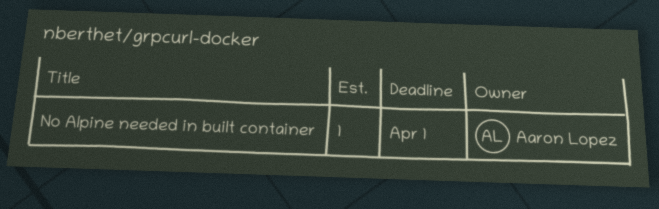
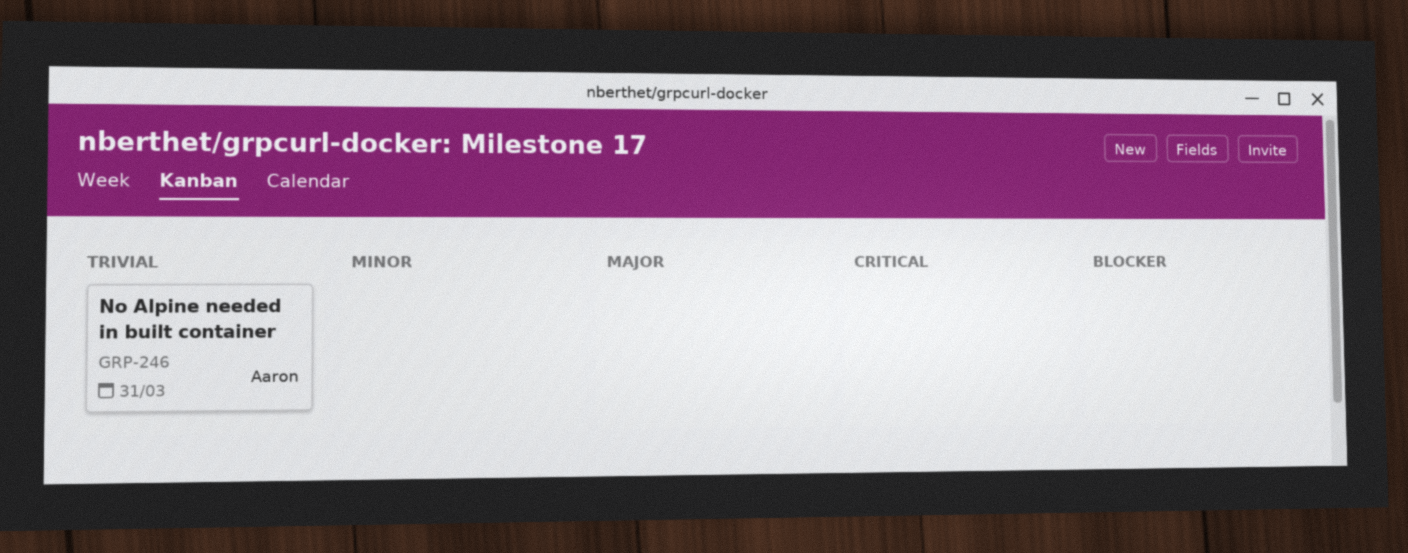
No Alpine needed in built container, due: Apr 1 -> Mar 31

